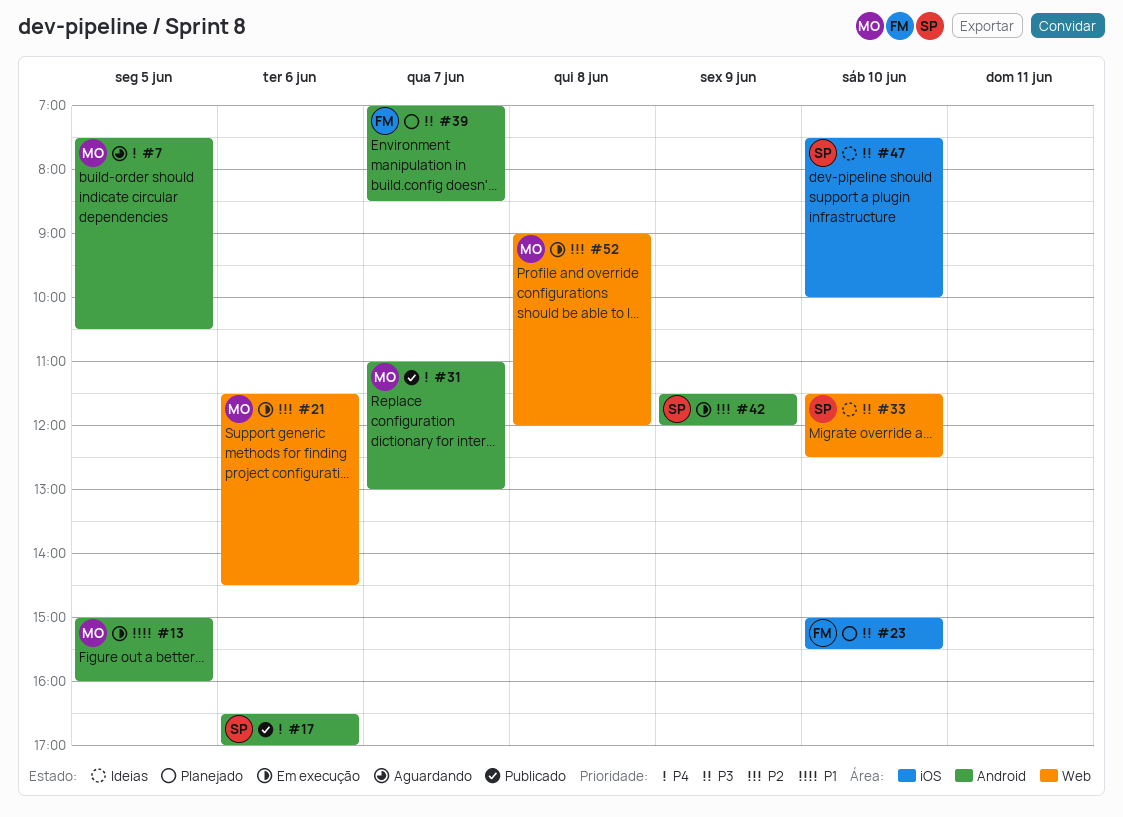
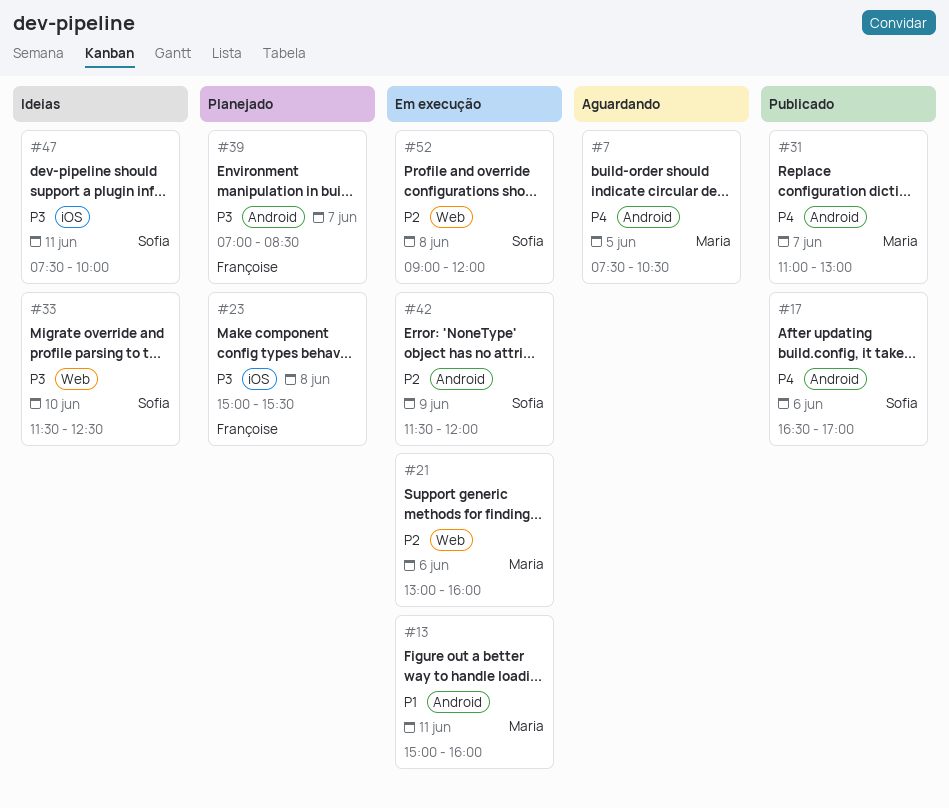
#13, day: Jun 5 -> Jun 11
#21, begins: 11:30 -> 13:00
#21, ends: 14:30 -> 16:00
#23, day: Jun 10 -> Jun 8
#47, day: Jun 10 -> Jun 11
#52, owner: Maria -> Sofia

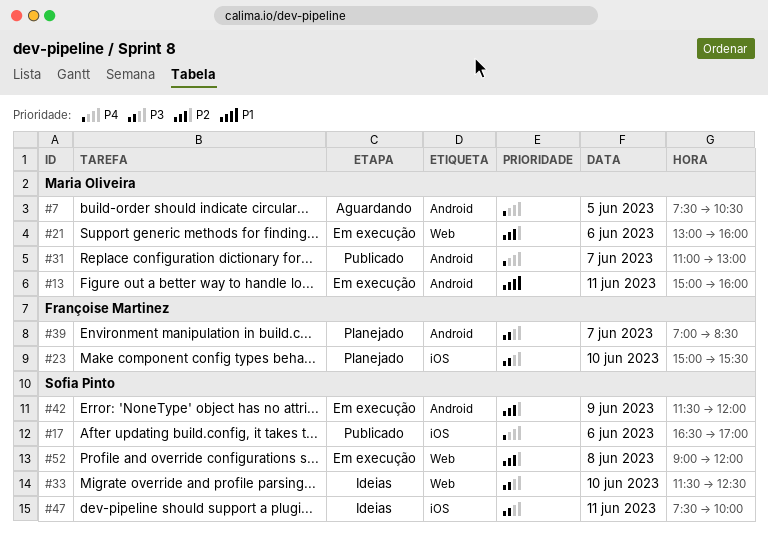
#17, label: Android -> iOS
#23, day: Jun 8 -> Jun 10

